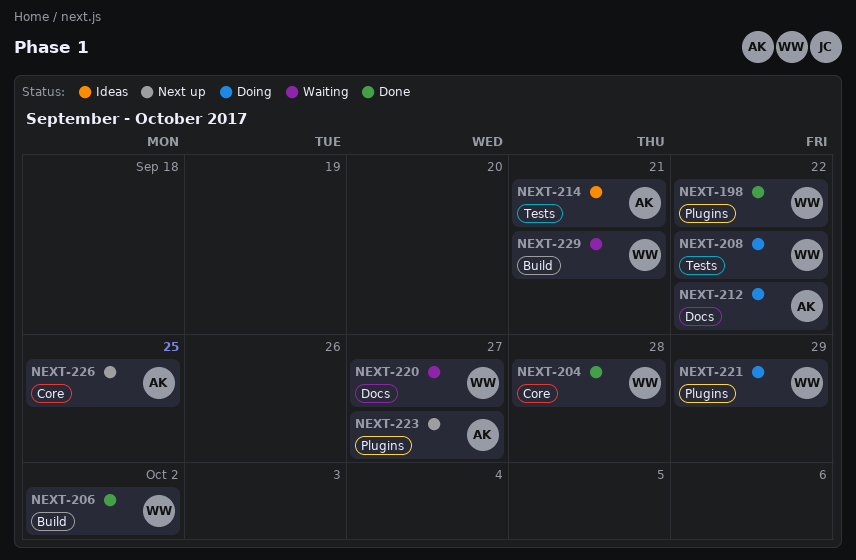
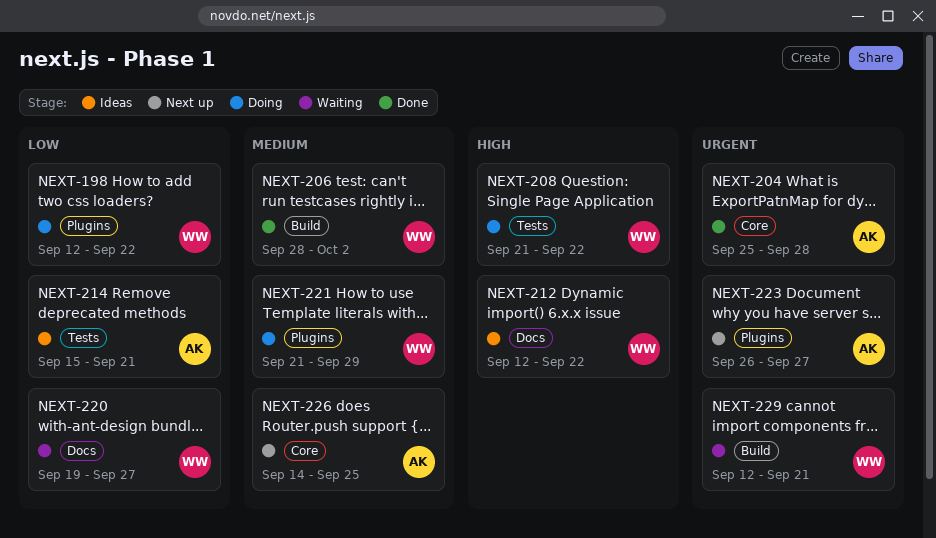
NEXT-198, status: Done -> Doing
NEXT-204, owner: WW -> AK
NEXT-212, status: Doing -> Ideas
NEXT-212, owner: AK -> WW

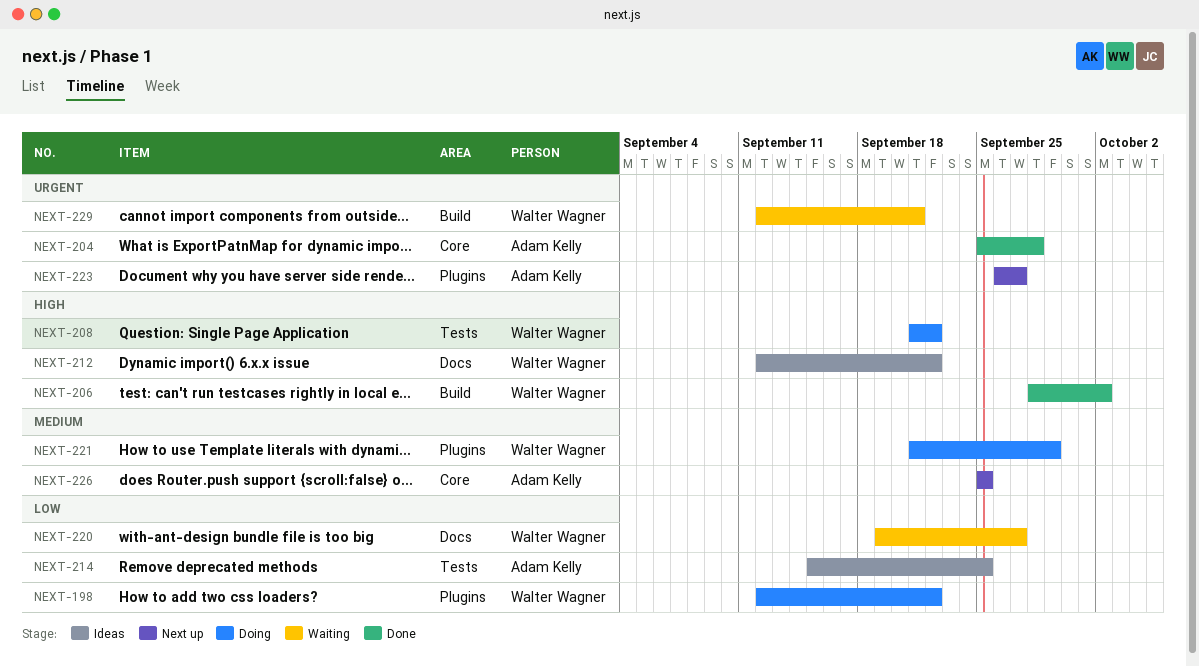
NEXT-206, priority: Medium -> High
NEXT-214, due: Sep 21 -> Sep 25
NEXT-226, start: Sep 14 -> Sep 25

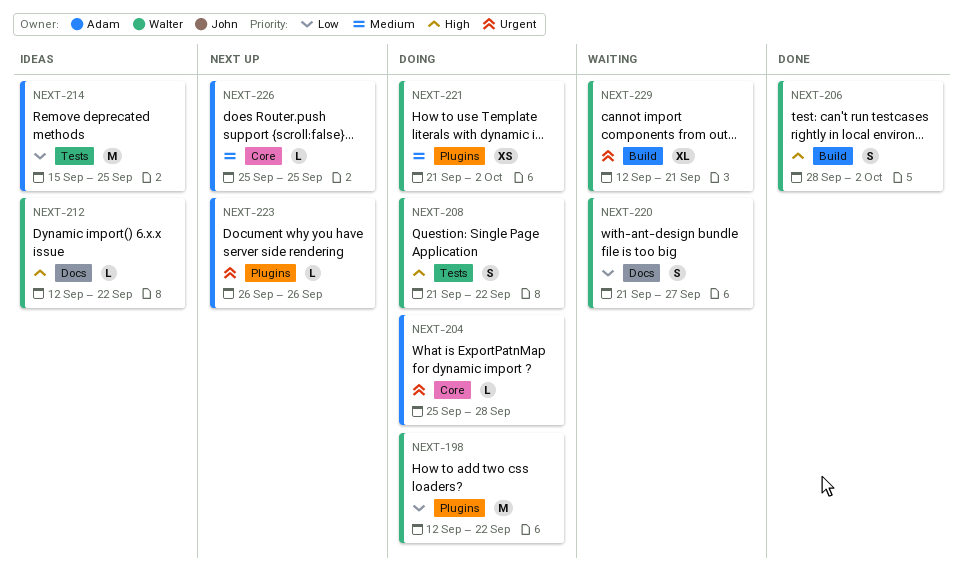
NEXT-204, status: Done -> Doing
NEXT-220, start: Sep 19 -> Sep 21
NEXT-221, due: Sep 29 -> Oct 2
NEXT-223, due: Sep 27 -> Sep 26

